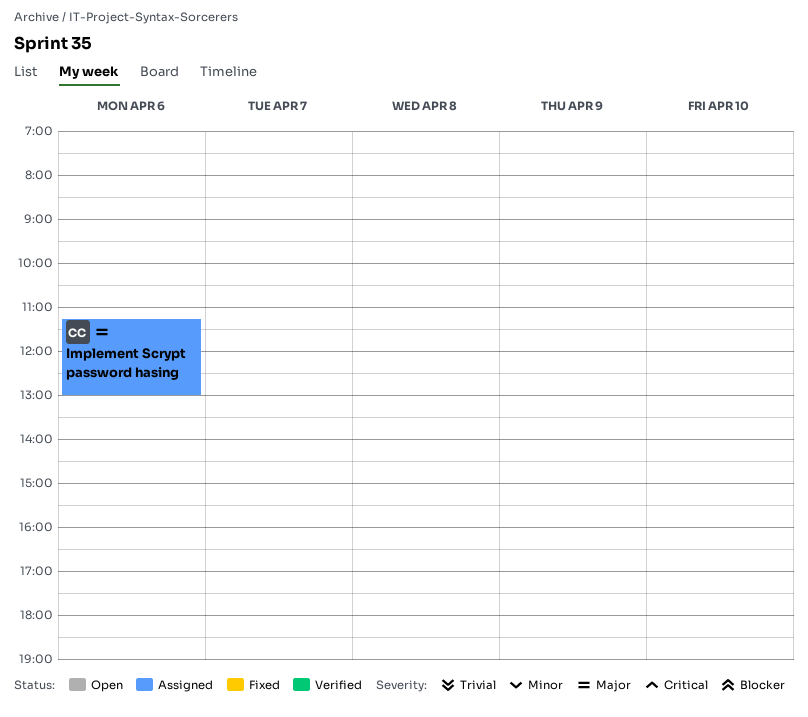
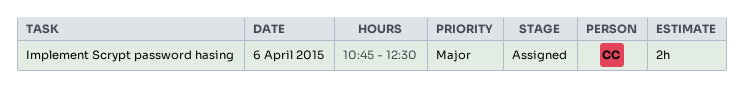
Implement Scrypt password hasing, begins: 11:15 -> 10:45
Implement Scrypt password hasing, ends: 13:00 -> 12:30

